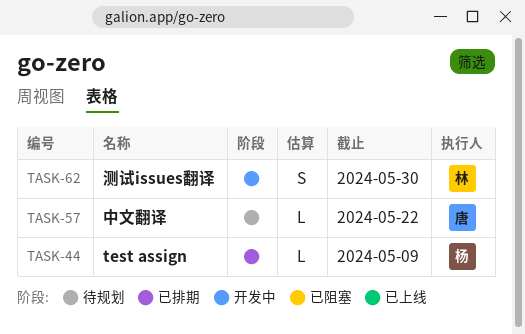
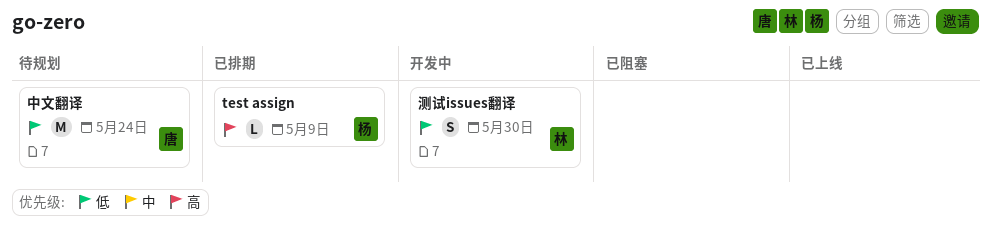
中文翻译, estimate: L -> M
中文翻译, due: May 22 -> May 24

